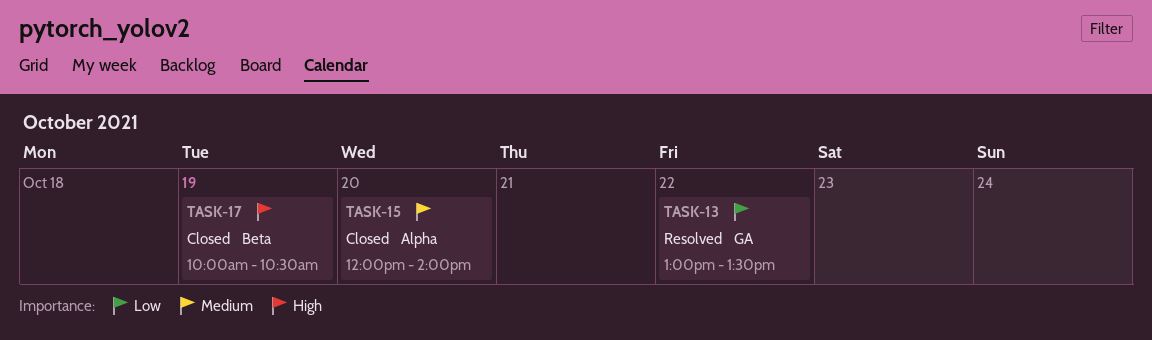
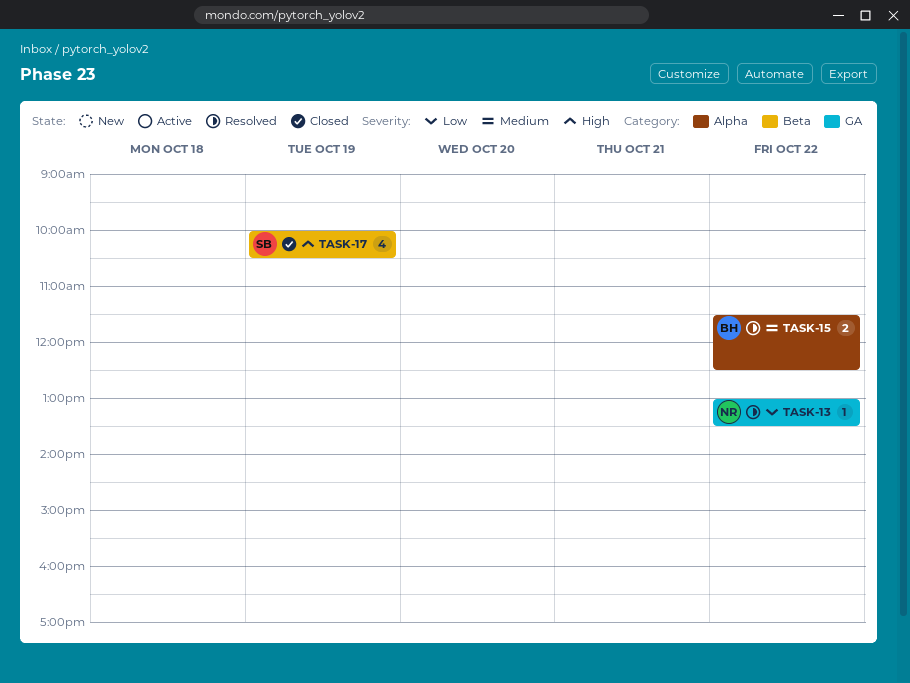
TASK-15, status: Closed -> Resolved
TASK-15, day: Oct 20 -> Oct 22
TASK-15, begins: 12:00 -> 11:30
TASK-15, ends: 14:00 -> 12:30

